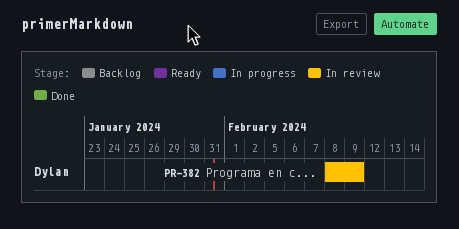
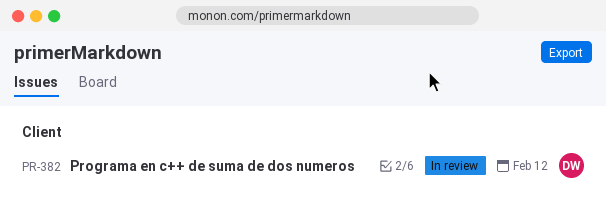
PR-382, due: Feb 9 -> Feb 12

